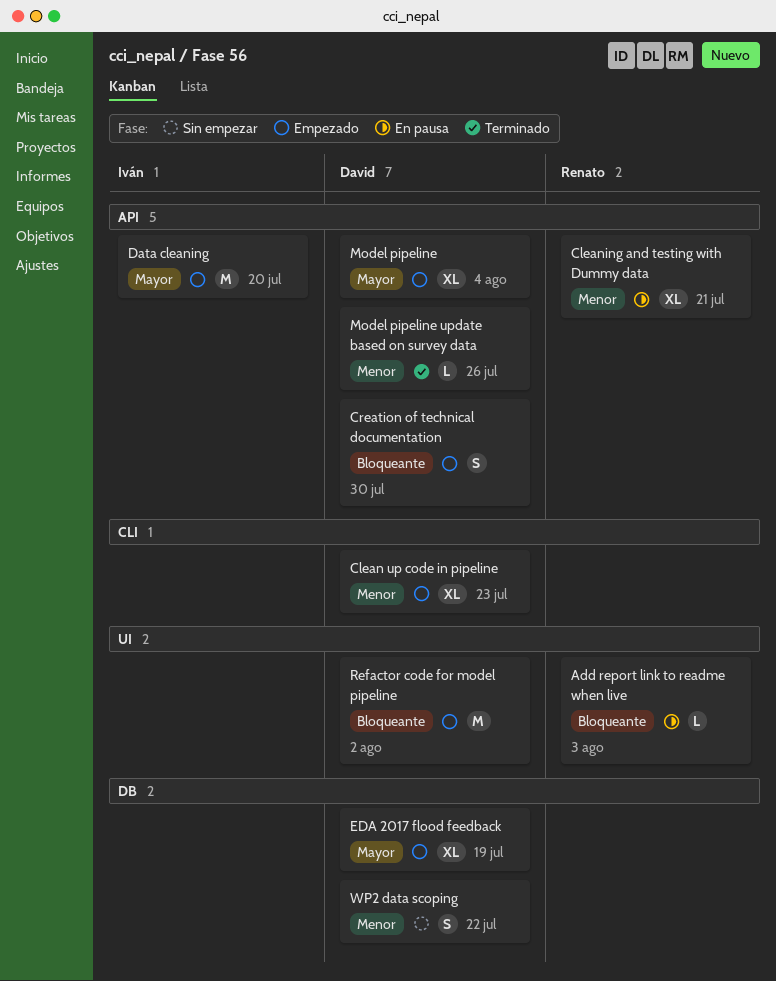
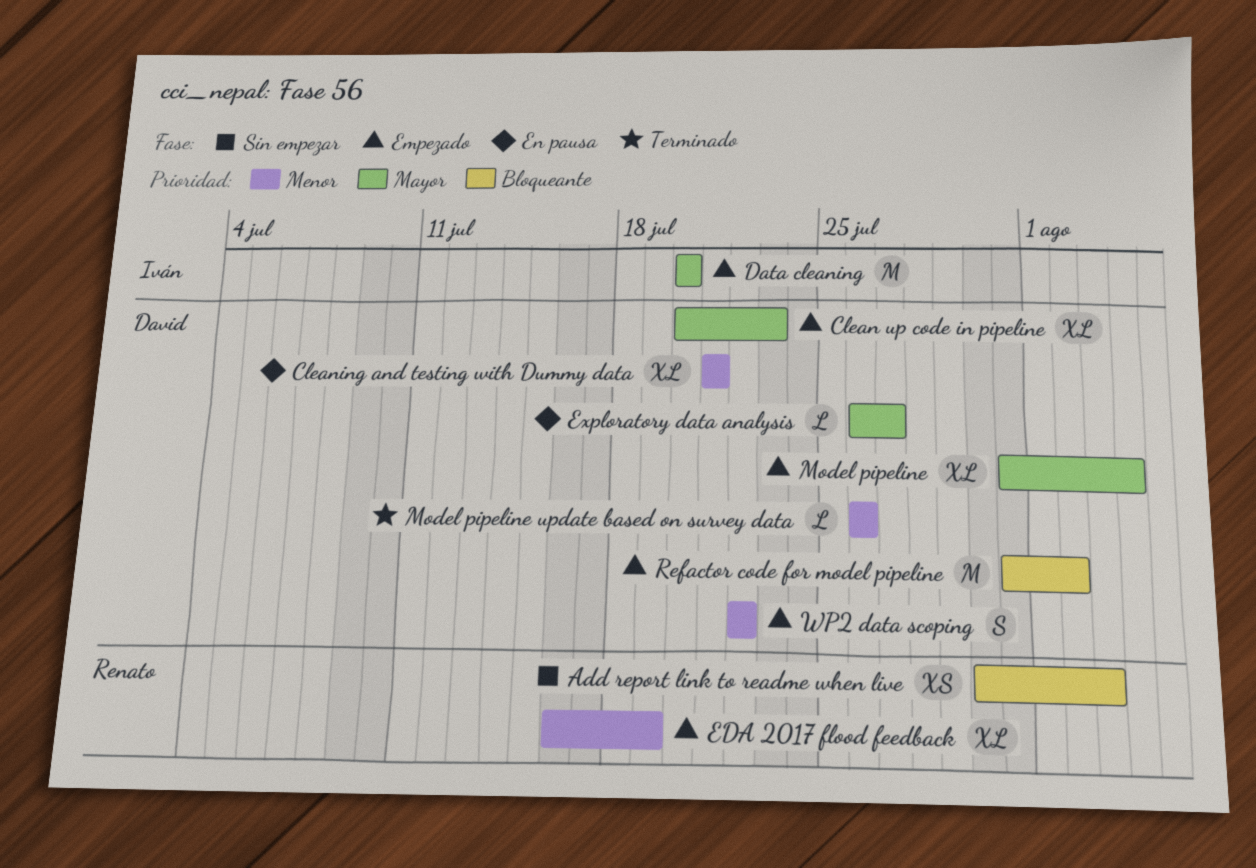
Add report link to readme when live, status: En pausa -> Sin empezar
Add report link to readme when live, estimate: L -> XS
Clean up code in pipeline, priority: Menor -> Mayor
Cleaning and testing with Dummy data, owner: Renato -> David
Creation of technical documentation: present -> none
EDA 2017 flood feedback, owner: David -> Renato
EDA 2017 flood feedback, priority: Mayor -> Menor
Exploratory data analysis: none -> present
WP2 data scoping, status: Sin empezar -> Empezado

